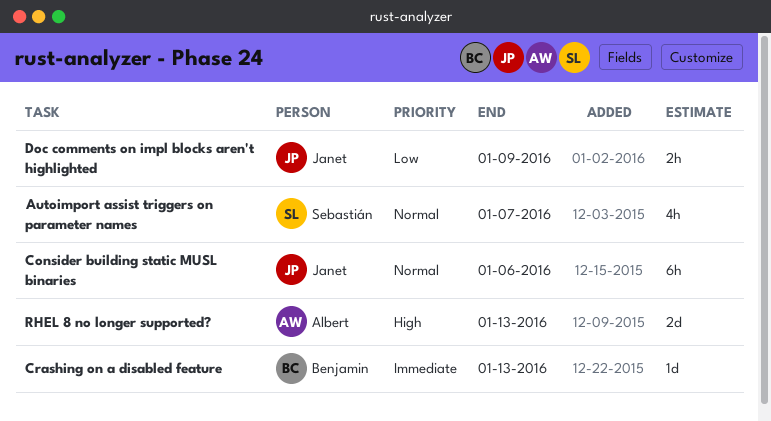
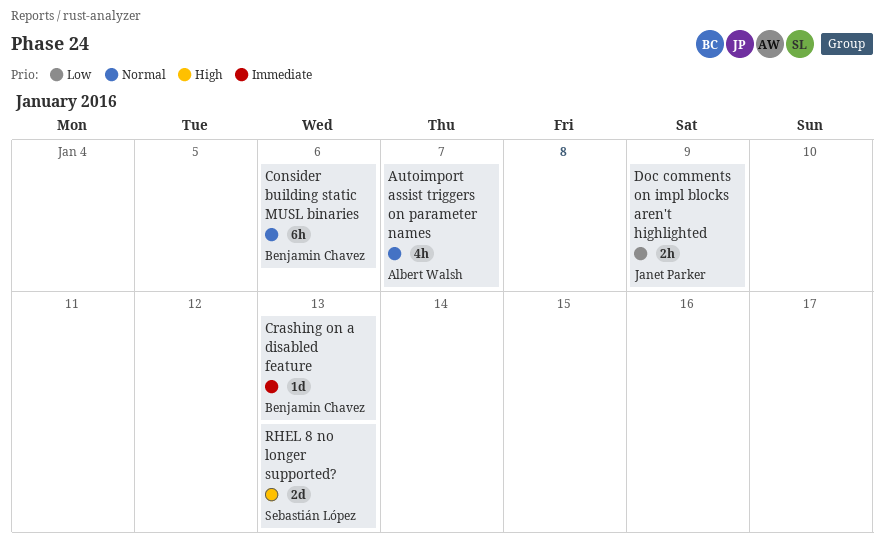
Autoimport assist triggers on parameter names, owner: Sebastián López -> Albert Walsh
Consider building static MUSL binaries, owner: Janet Parker -> Benjamin Chavez
RHEL 8 no longer supported?, owner: Albert Walsh -> Sebastián López

